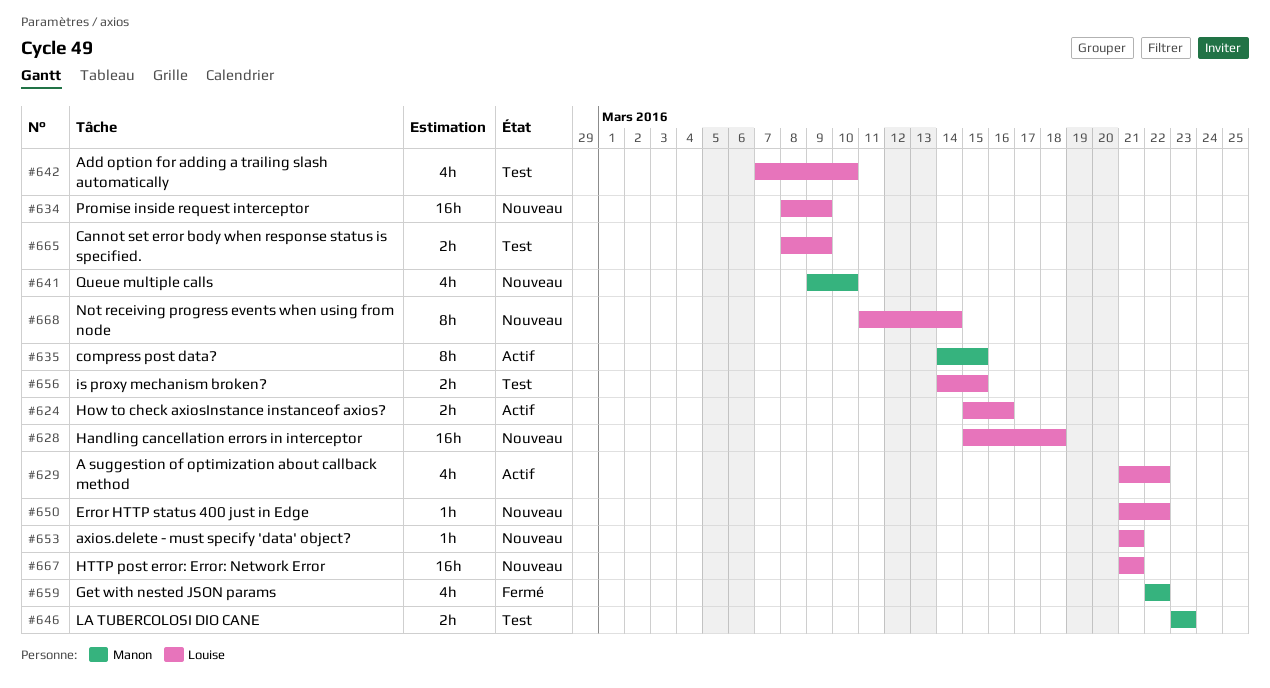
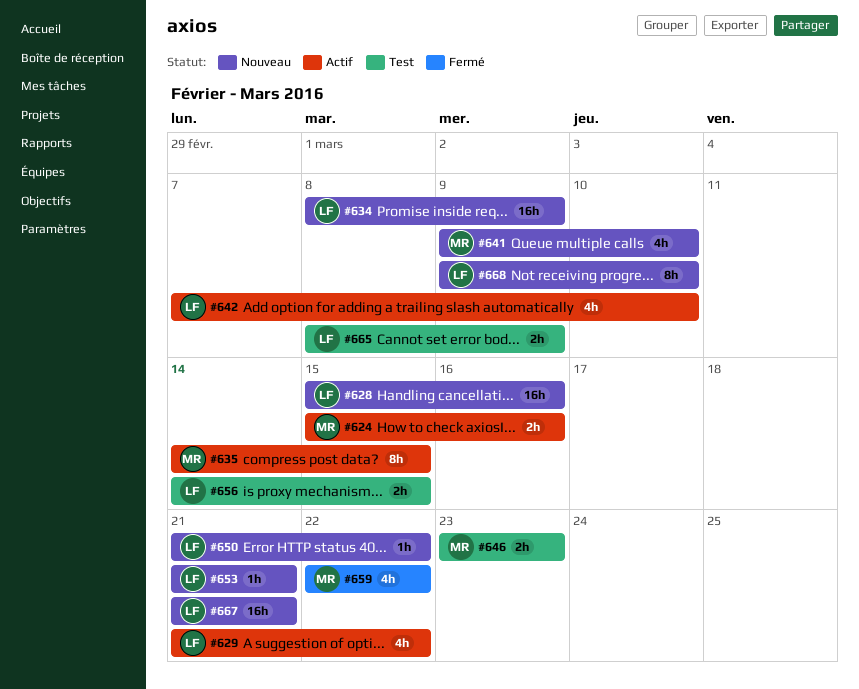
#624, owner: Louise -> Manon
#628, due: Mar 18 -> Mar 16
#642, status: Test -> Actif
#668, start: Mar 11 -> Mar 9
#668, due: Mar 14 -> Mar 10

